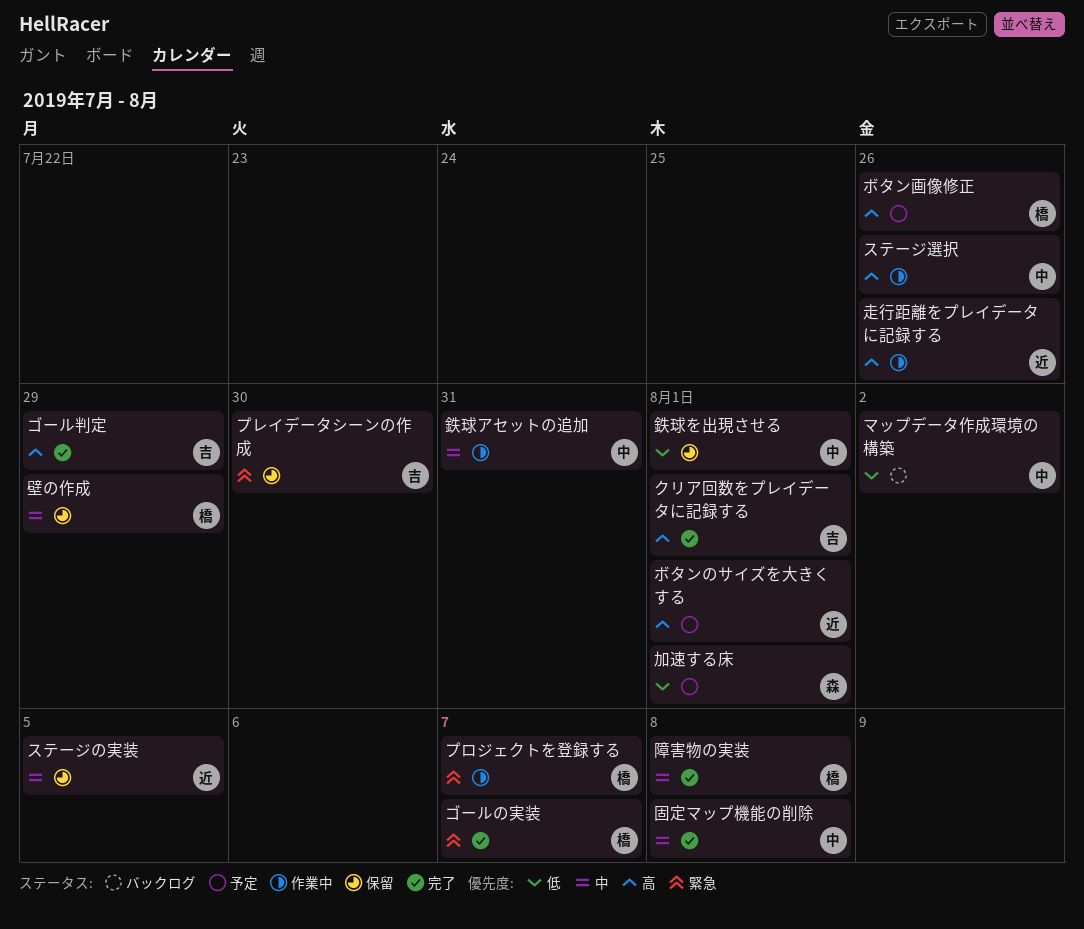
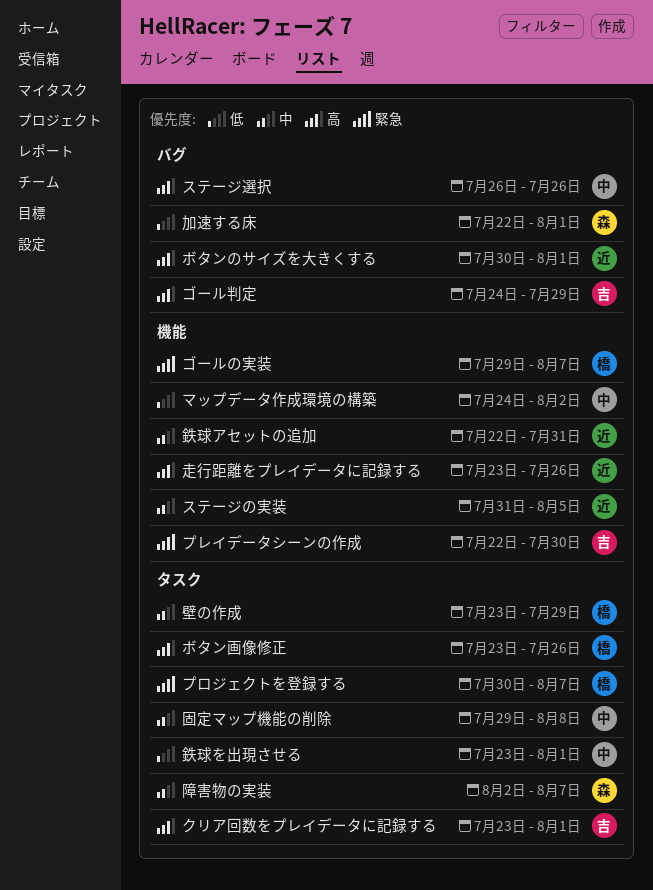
鉄球アセットの追加, owner: 中 -> 近
障害物の実装, owner: 橋 -> 森
障害物の実装, due: Aug 8 -> Aug 7

